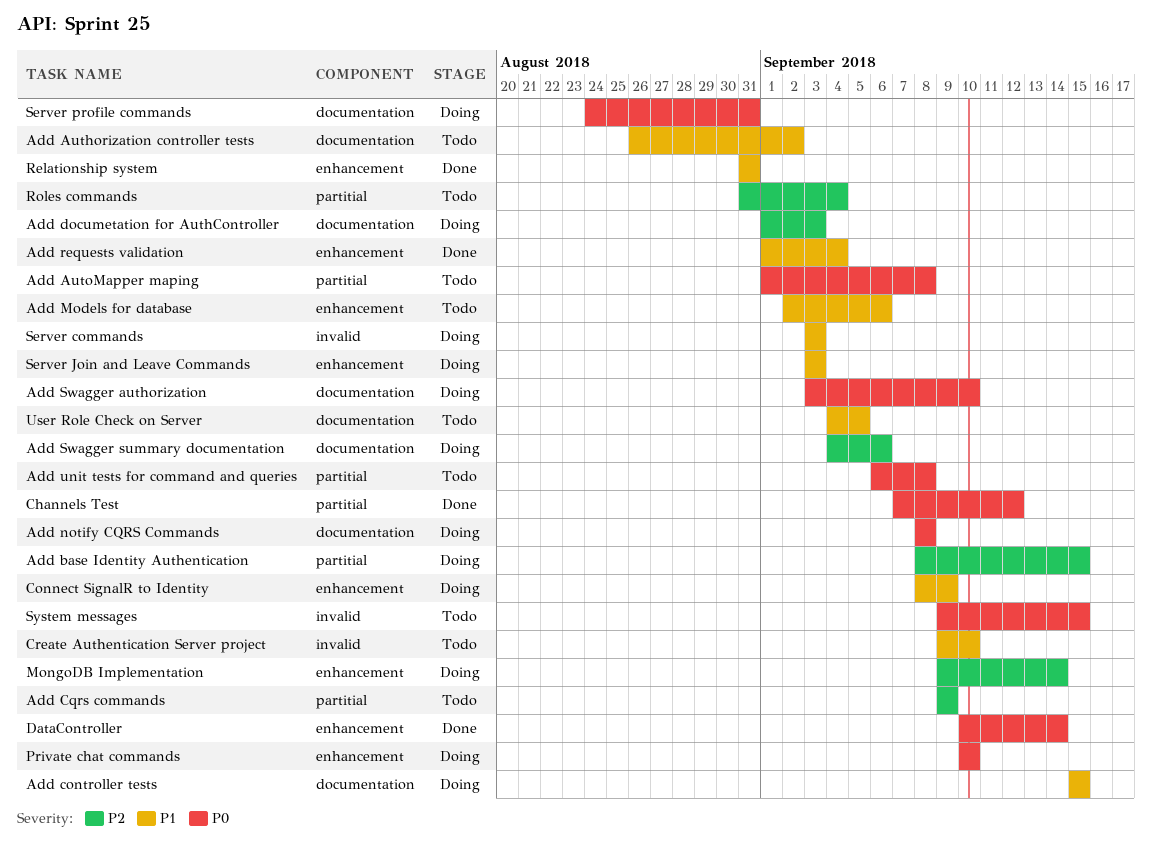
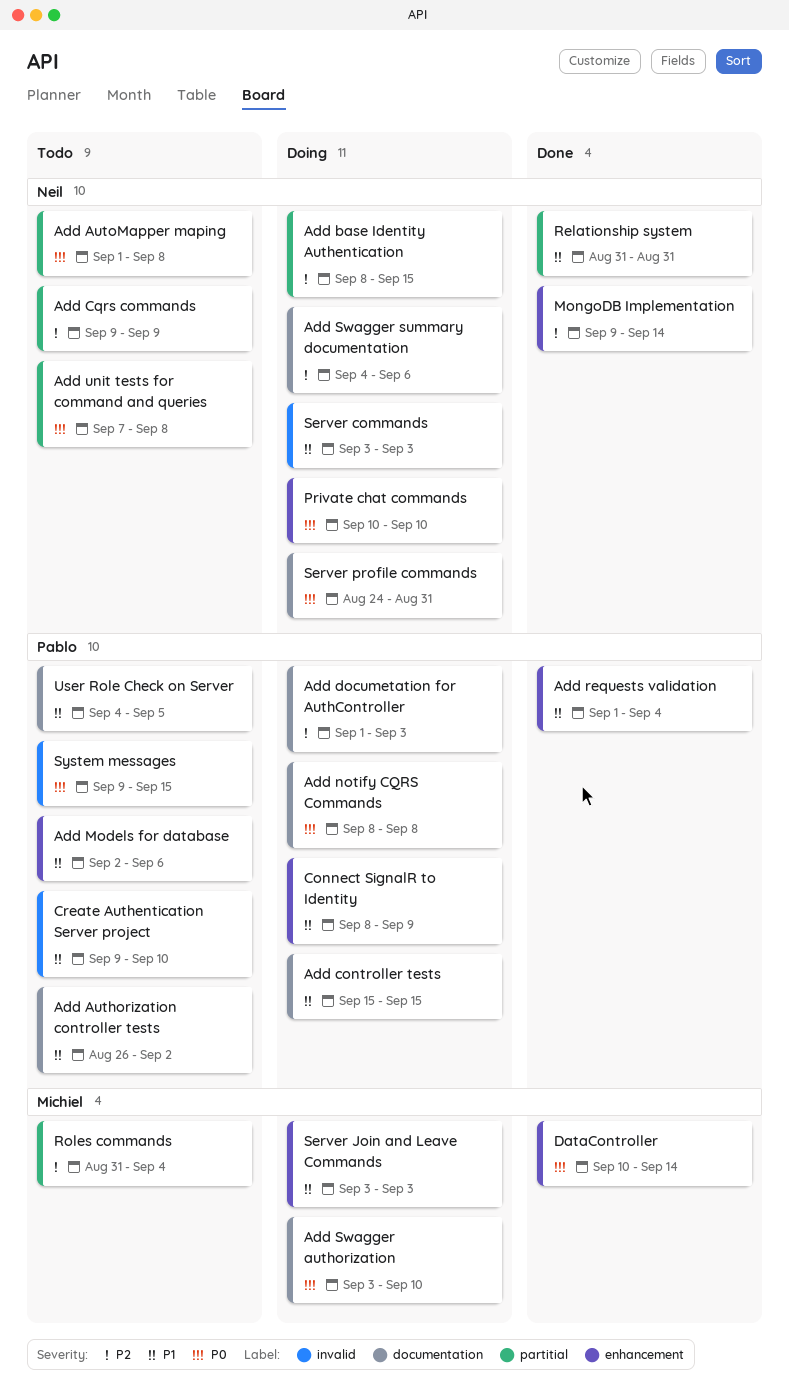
Add unit tests for command and queries, start: Sep 6 -> Sep 7
Channels Test: present -> none
MongoDB Implementation, status: Doing -> Done
Relationship system, label: enhancement -> partitial

